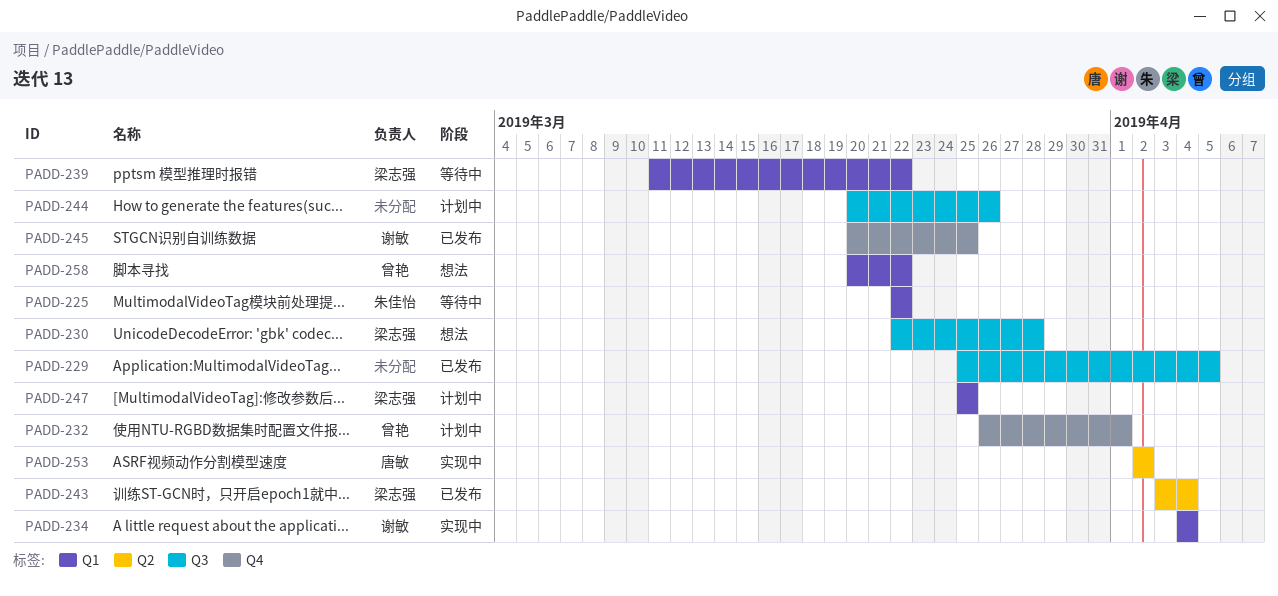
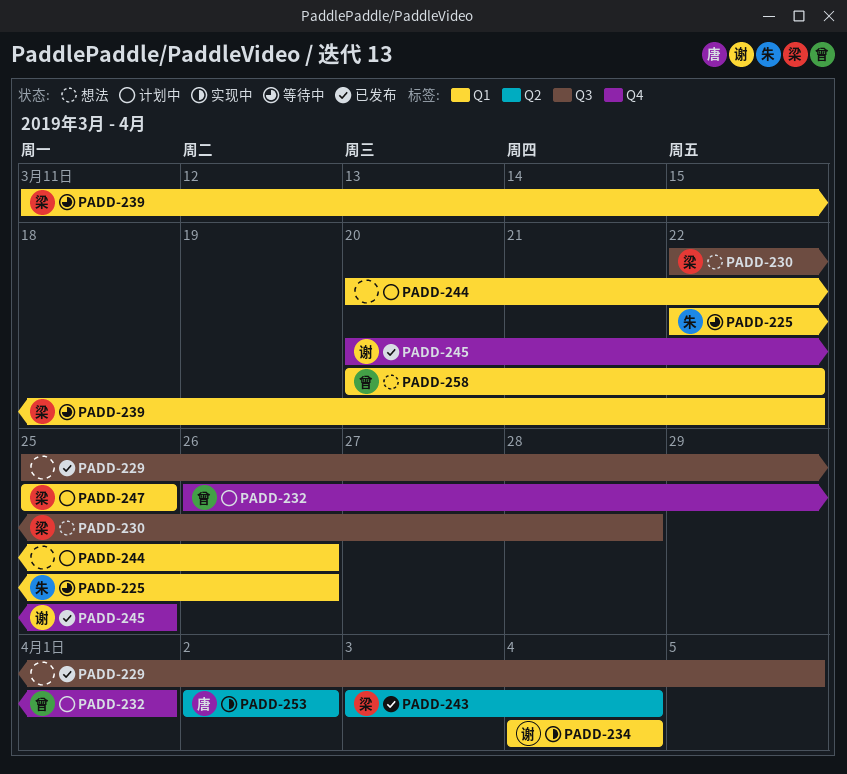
PADD-225, due: Mar 22 -> Mar 26
PADD-244, label: Q3 -> Q1

